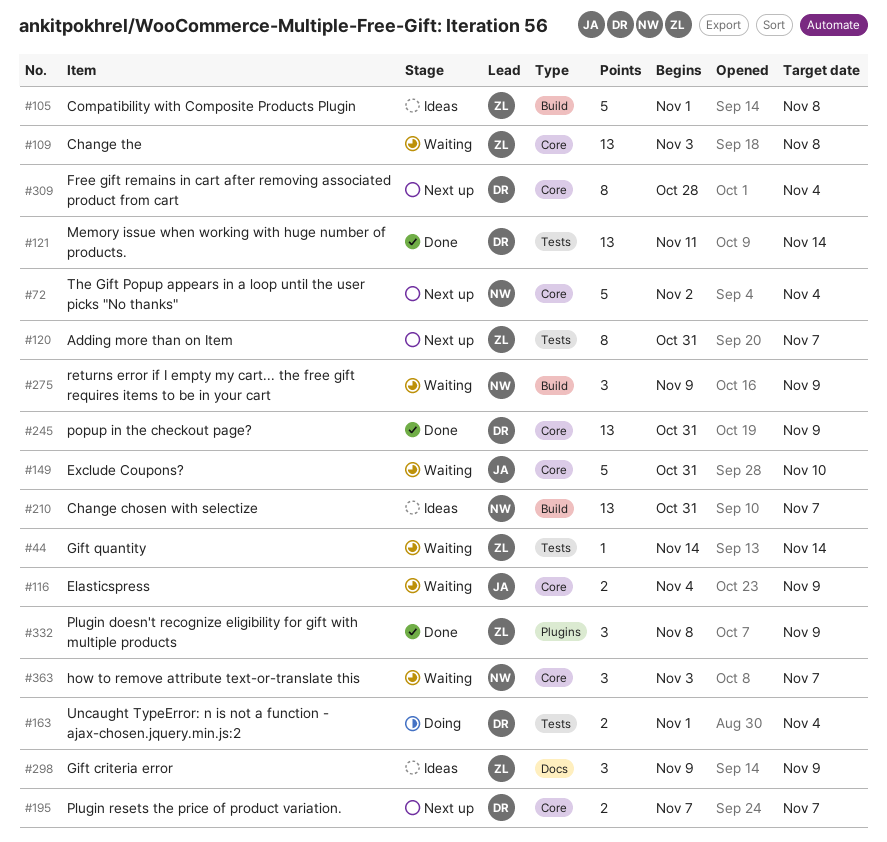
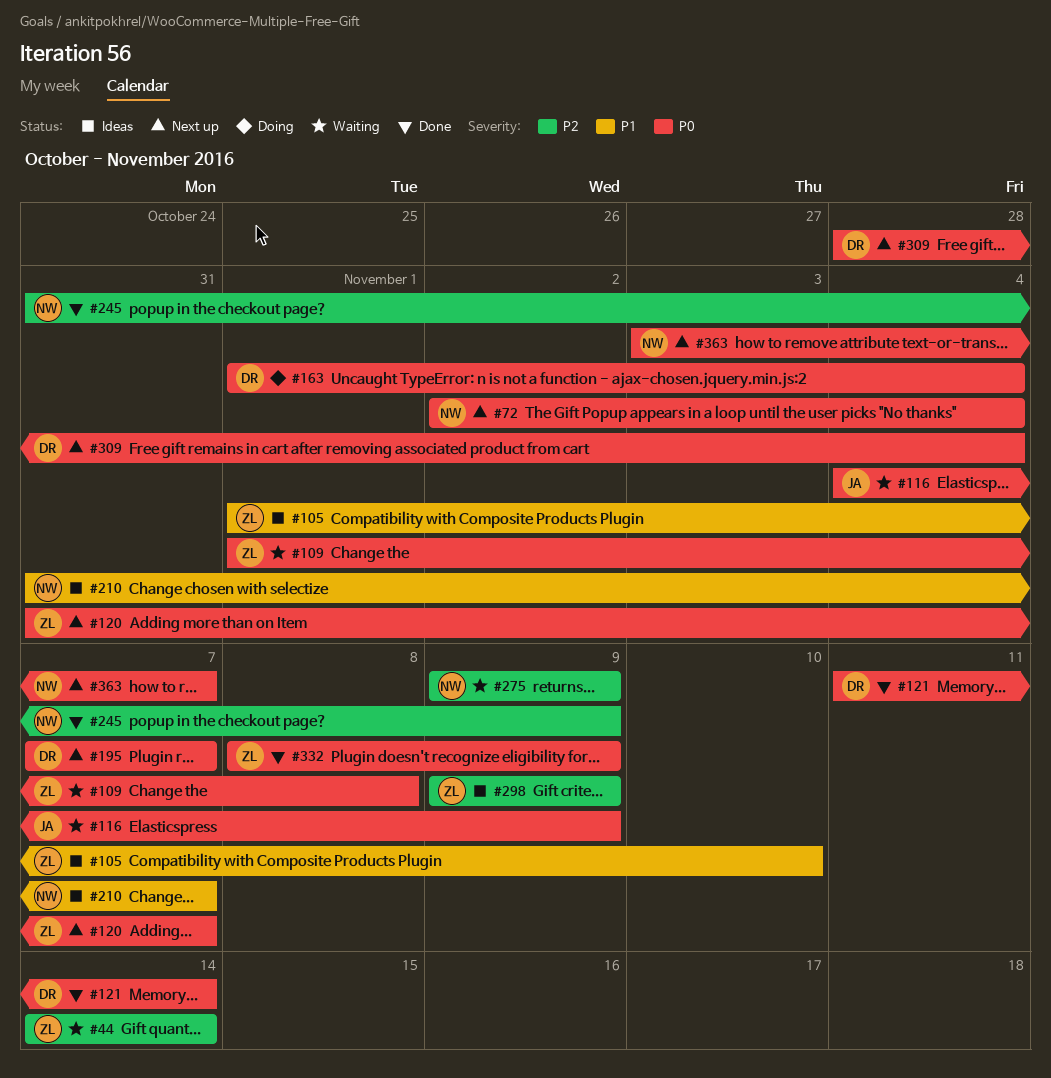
#105, due: Nov 8 -> Nov 10
#109, start: Nov 3 -> Nov 1
#149: present -> none
#245, owner: DR -> NW
#363, status: Waiting -> Next up

